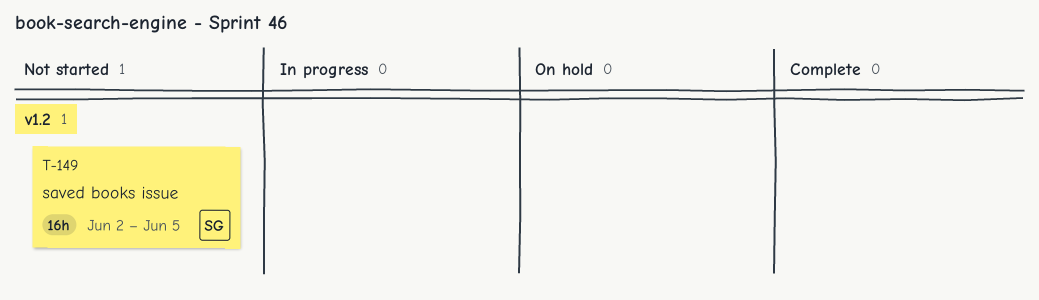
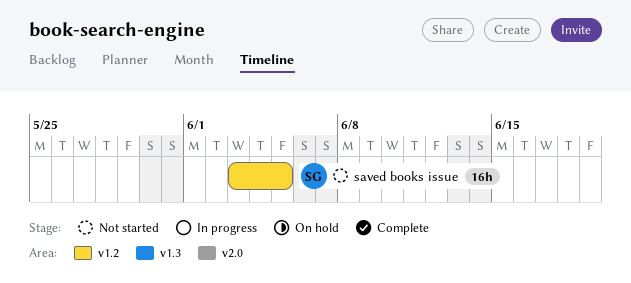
saved books issue, start: Jun 2 -> Jun 3

